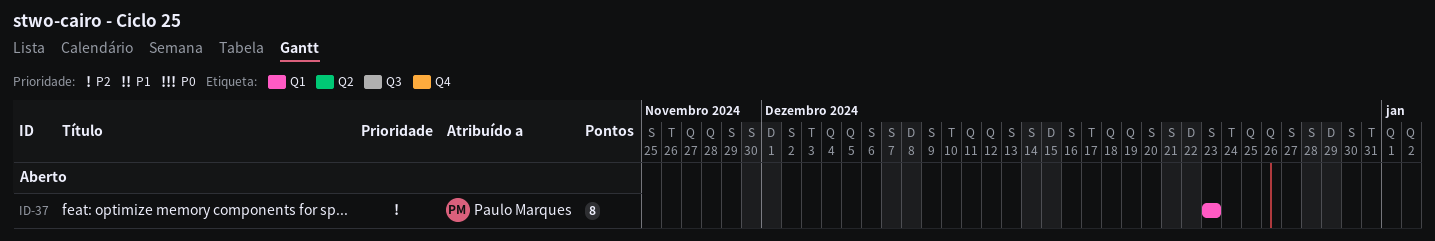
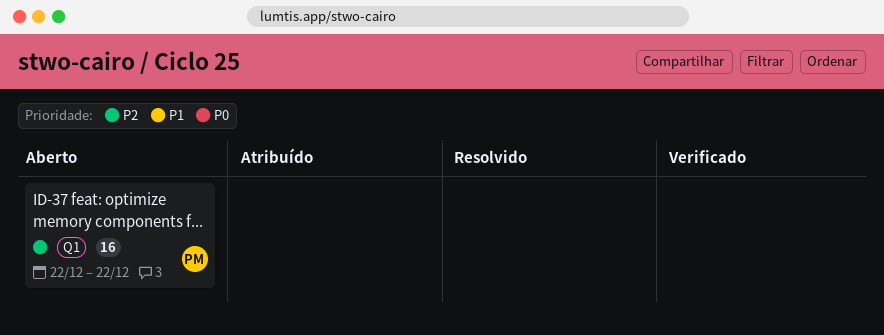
ID-37, estimate: 8 -> 16
ID-37, start: Dec 23 -> Dec 22
ID-37, due: Dec 23 -> Dec 22

